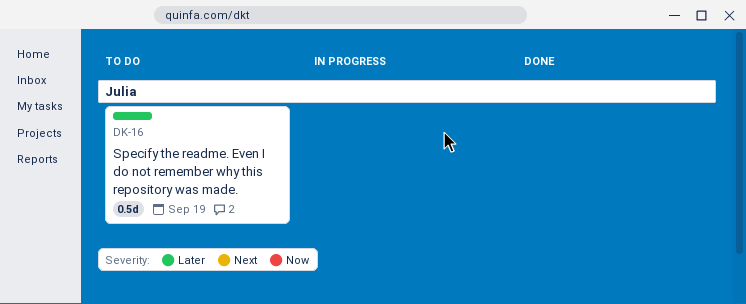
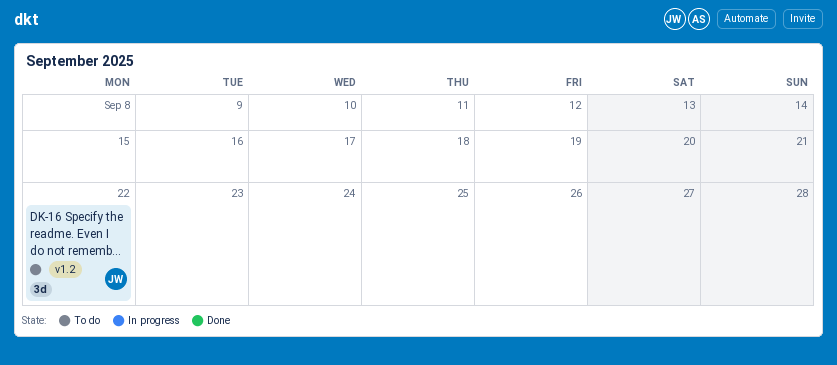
DK-16, estimate: 0.5d -> 3d
DK-16, due: Sep 19 -> Sep 22

